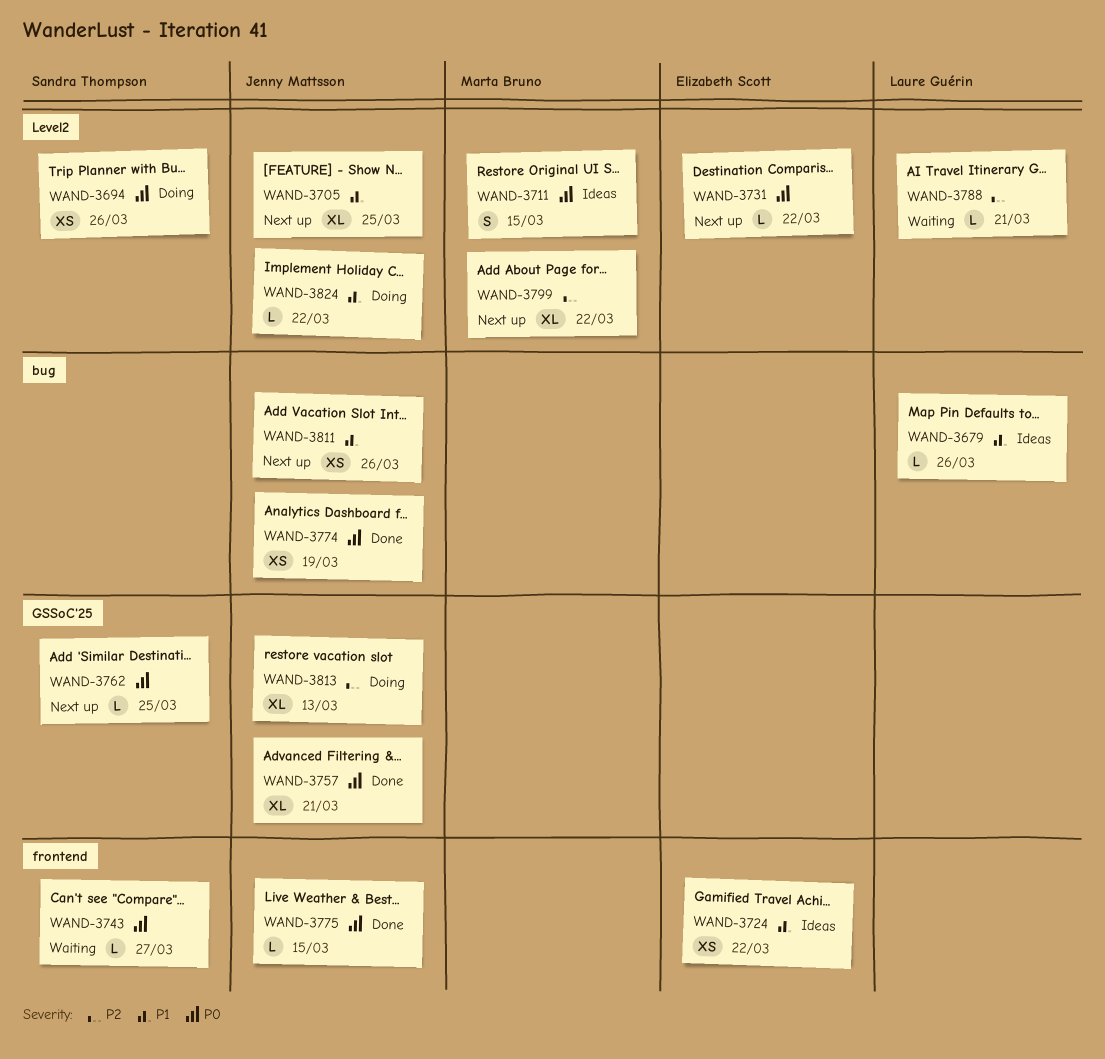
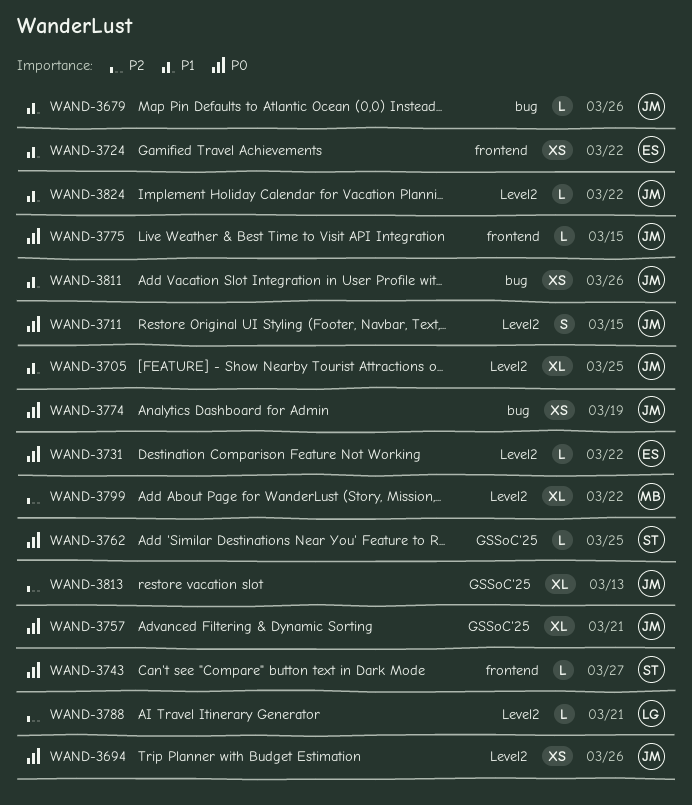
WAND-3679, owner: Laure Guérin -> Jenny Mattsson
WAND-3694, owner: Sandra Thompson -> Jenny Mattsson
WAND-3711, owner: Marta Bruno -> Jenny Mattsson

